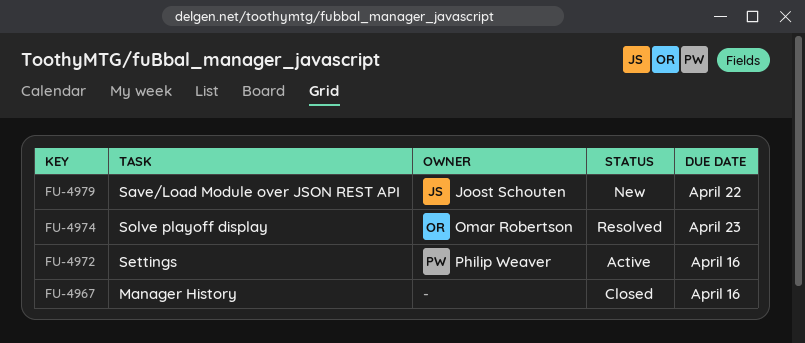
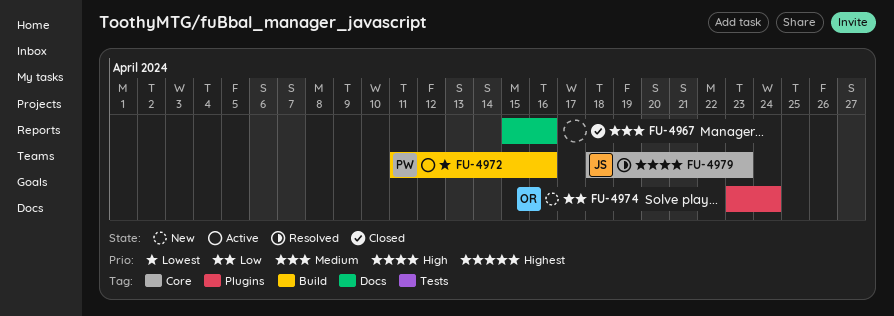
FU-4974, status: Resolved -> New
FU-4974, due: Apr 23 -> Apr 24
FU-4979, status: New -> Resolved
FU-4979, due: Apr 22 -> Apr 23

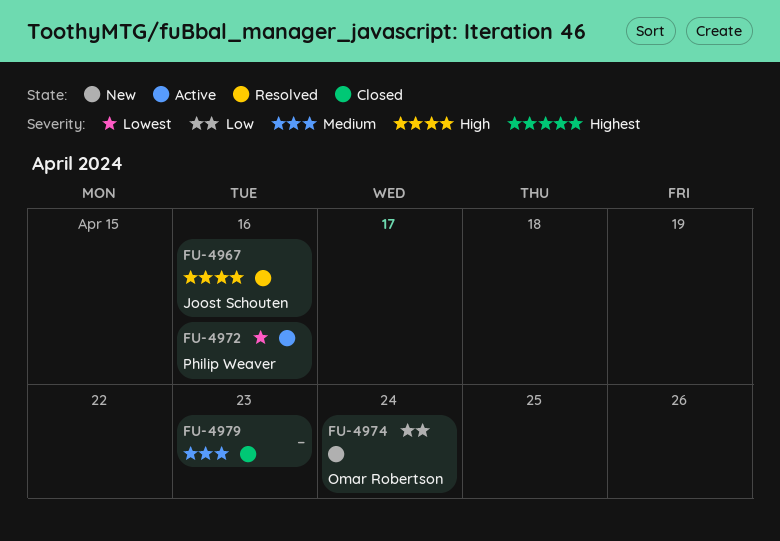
FU-4967, status: Closed -> Resolved
FU-4967, owner: none -> Joost Schouten
FU-4967, priority: Medium -> High
FU-4979, status: Resolved -> Closed
FU-4979, owner: Joost Schouten -> none
FU-4979, priority: High -> Medium

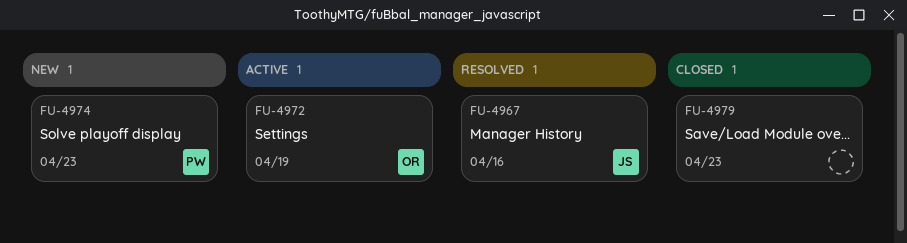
FU-4972, owner: Philip Weaver -> Omar Robertson
FU-4972, due: Apr 16 -> Apr 19
FU-4974, owner: Omar Robertson -> Philip Weaver
FU-4974, due: Apr 24 -> Apr 23

